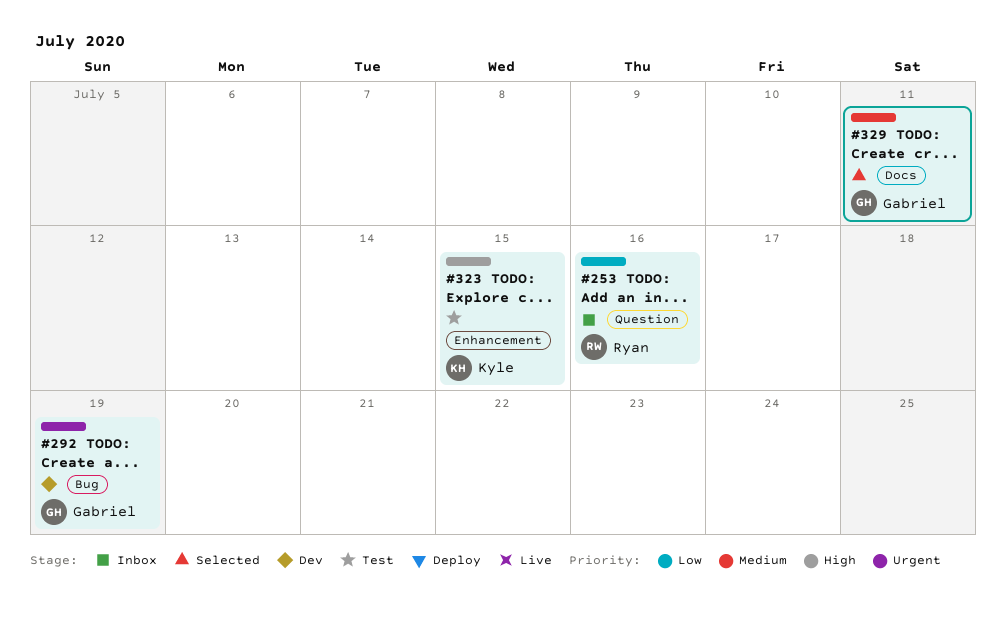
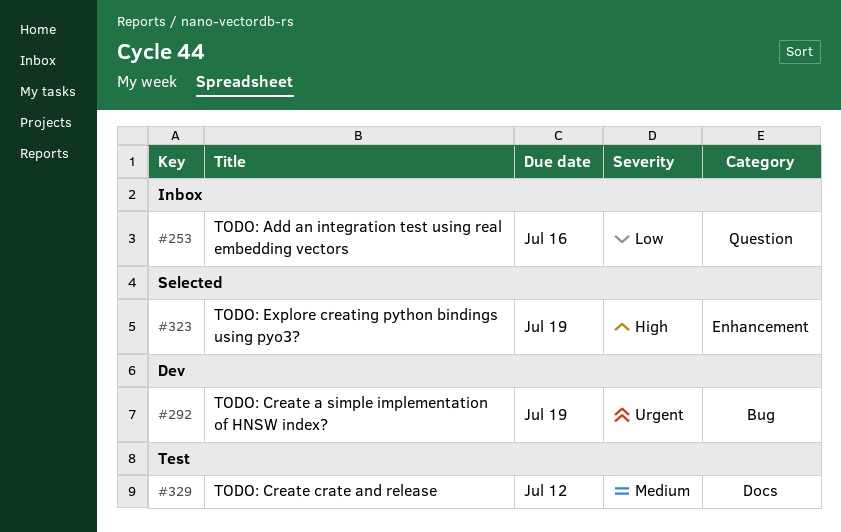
#323, status: Test -> Selected
#323, due: Jul 15 -> Jul 19
#329, status: Selected -> Test
#329, due: Jul 11 -> Jul 12

